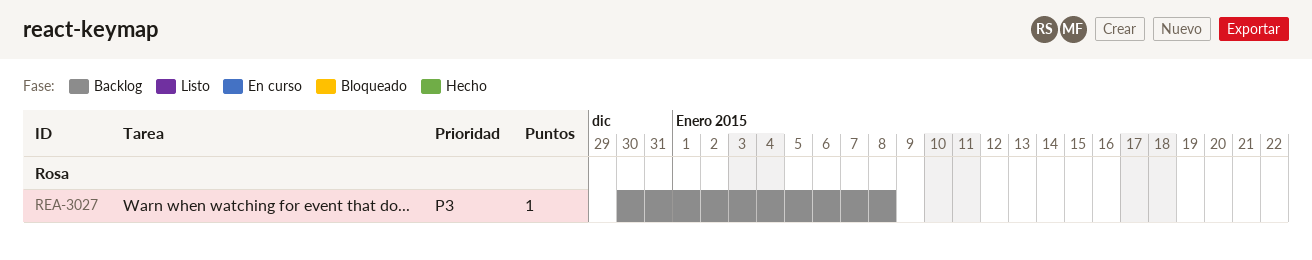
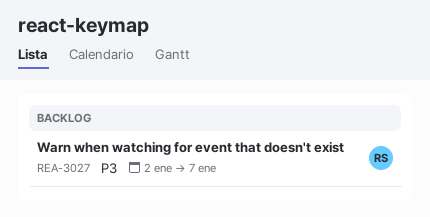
REA-3027, start: Dec 30 -> Jan 2
REA-3027, due: Jan 8 -> Jan 7

